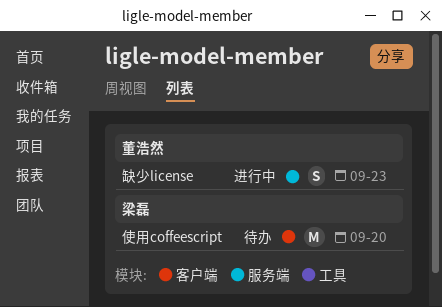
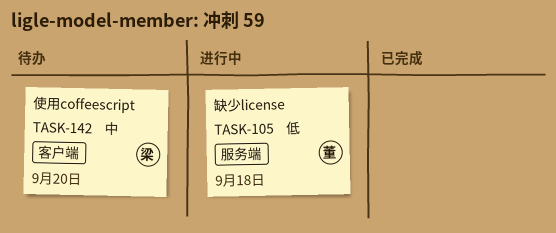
缺少license, due: Sep 23 -> Sep 18

